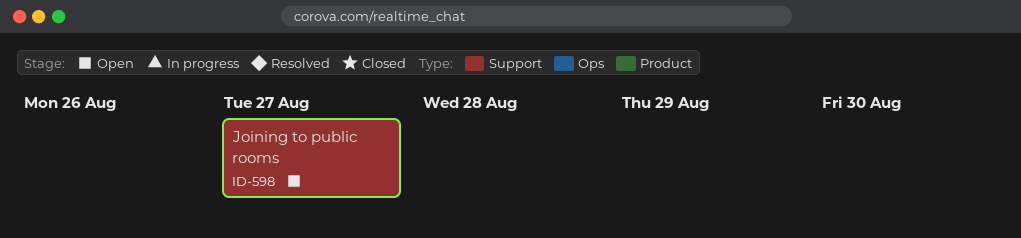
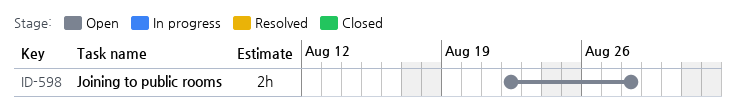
ID-598, due: Aug 27 -> Aug 28

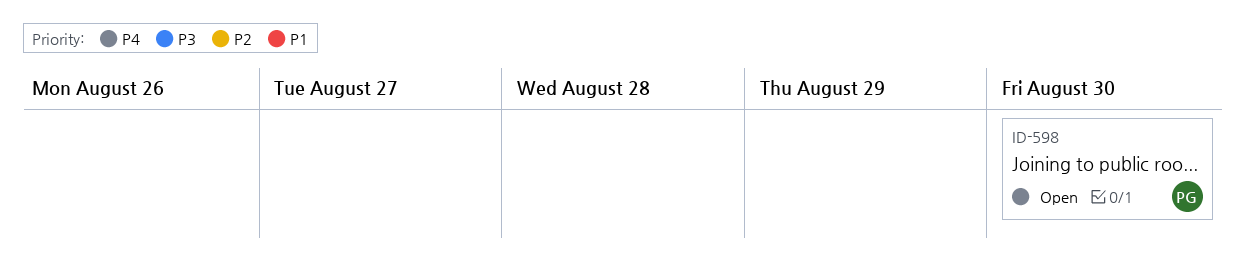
ID-598, due: Aug 28 -> Aug 30

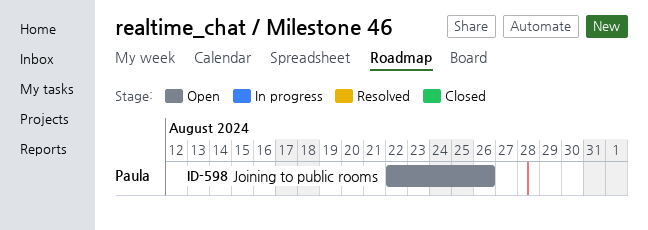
ID-598, due: Aug 30 -> Aug 26

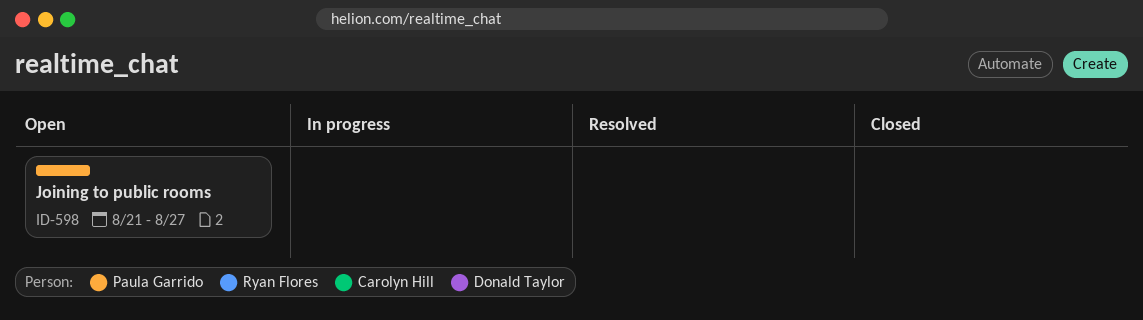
ID-598, start: Aug 22 -> Aug 21
ID-598, due: Aug 26 -> Aug 27

